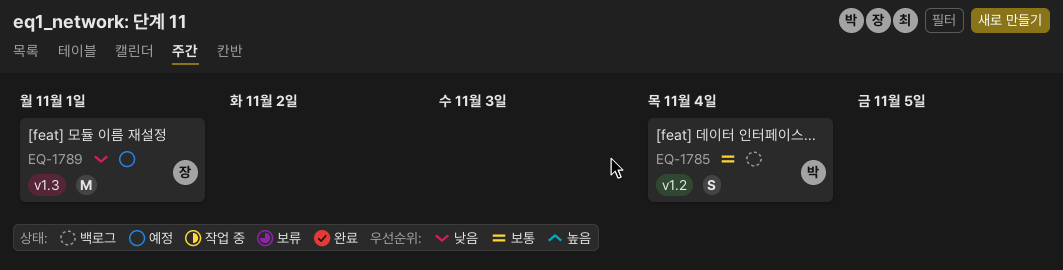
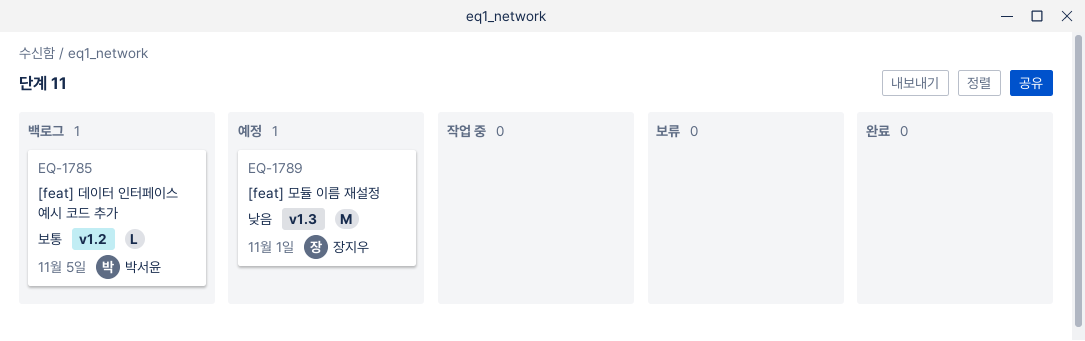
EQ-1785, estimate: S -> L
EQ-1785, due: Nov 4 -> Nov 5

